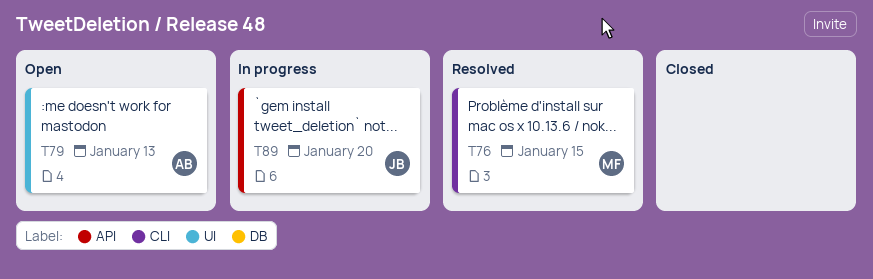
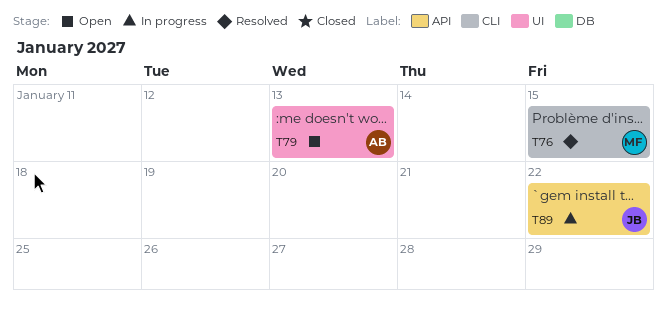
T89, due: Jan 20 -> Jan 22

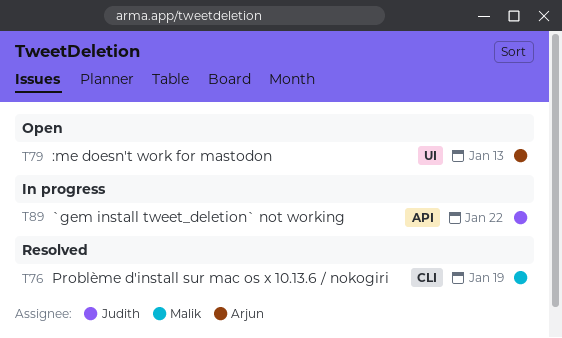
T76, due: Jan 15 -> Jan 19

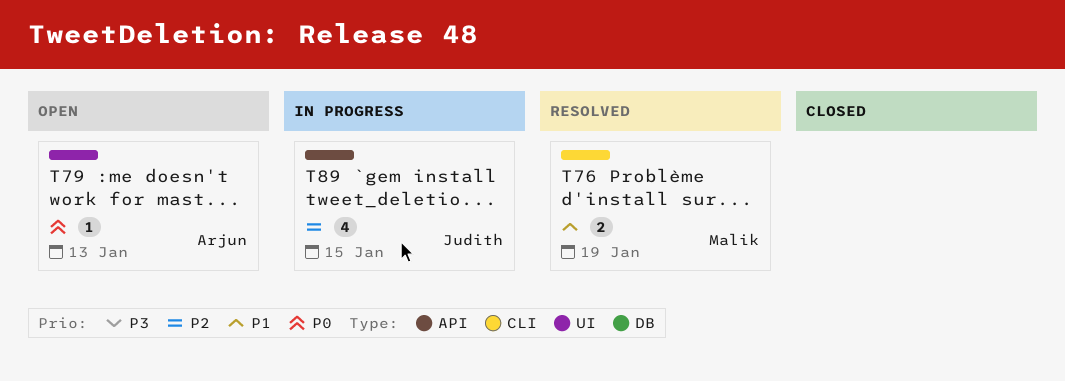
T89, due: Jan 22 -> Jan 15

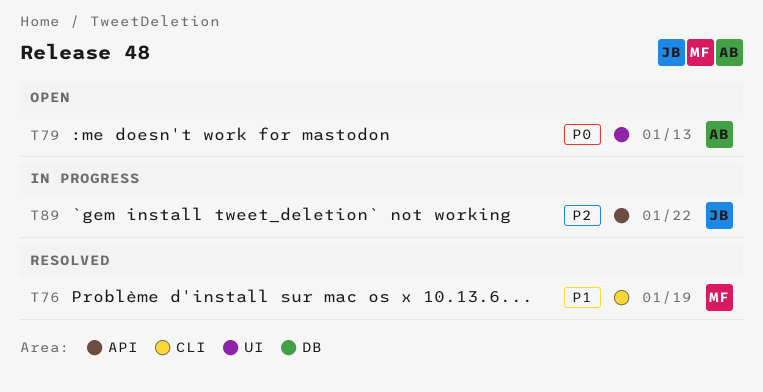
T89, due: Jan 15 -> Jan 22

